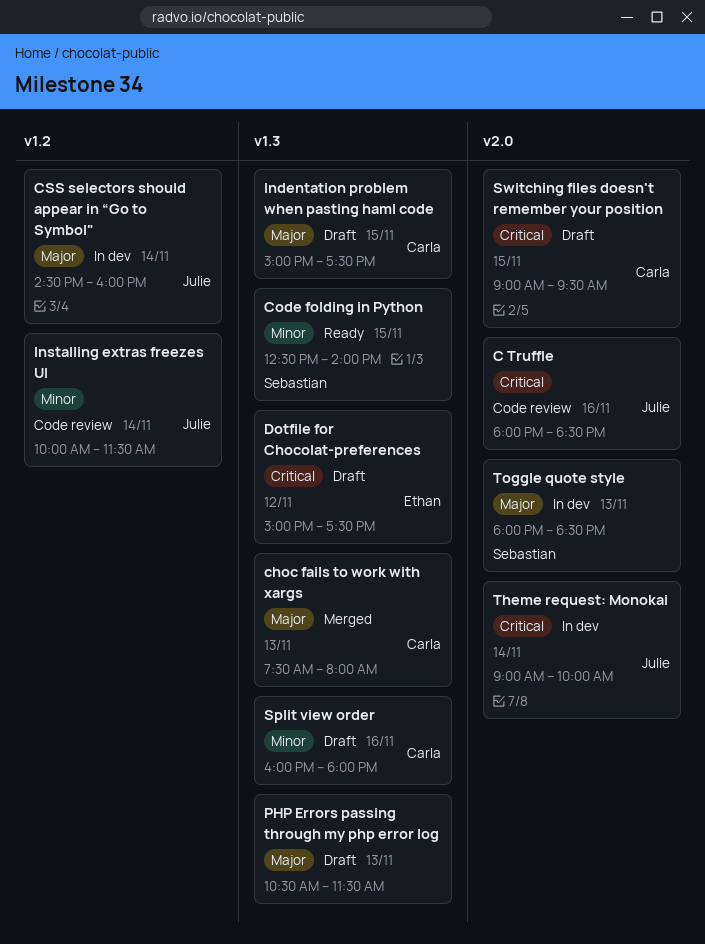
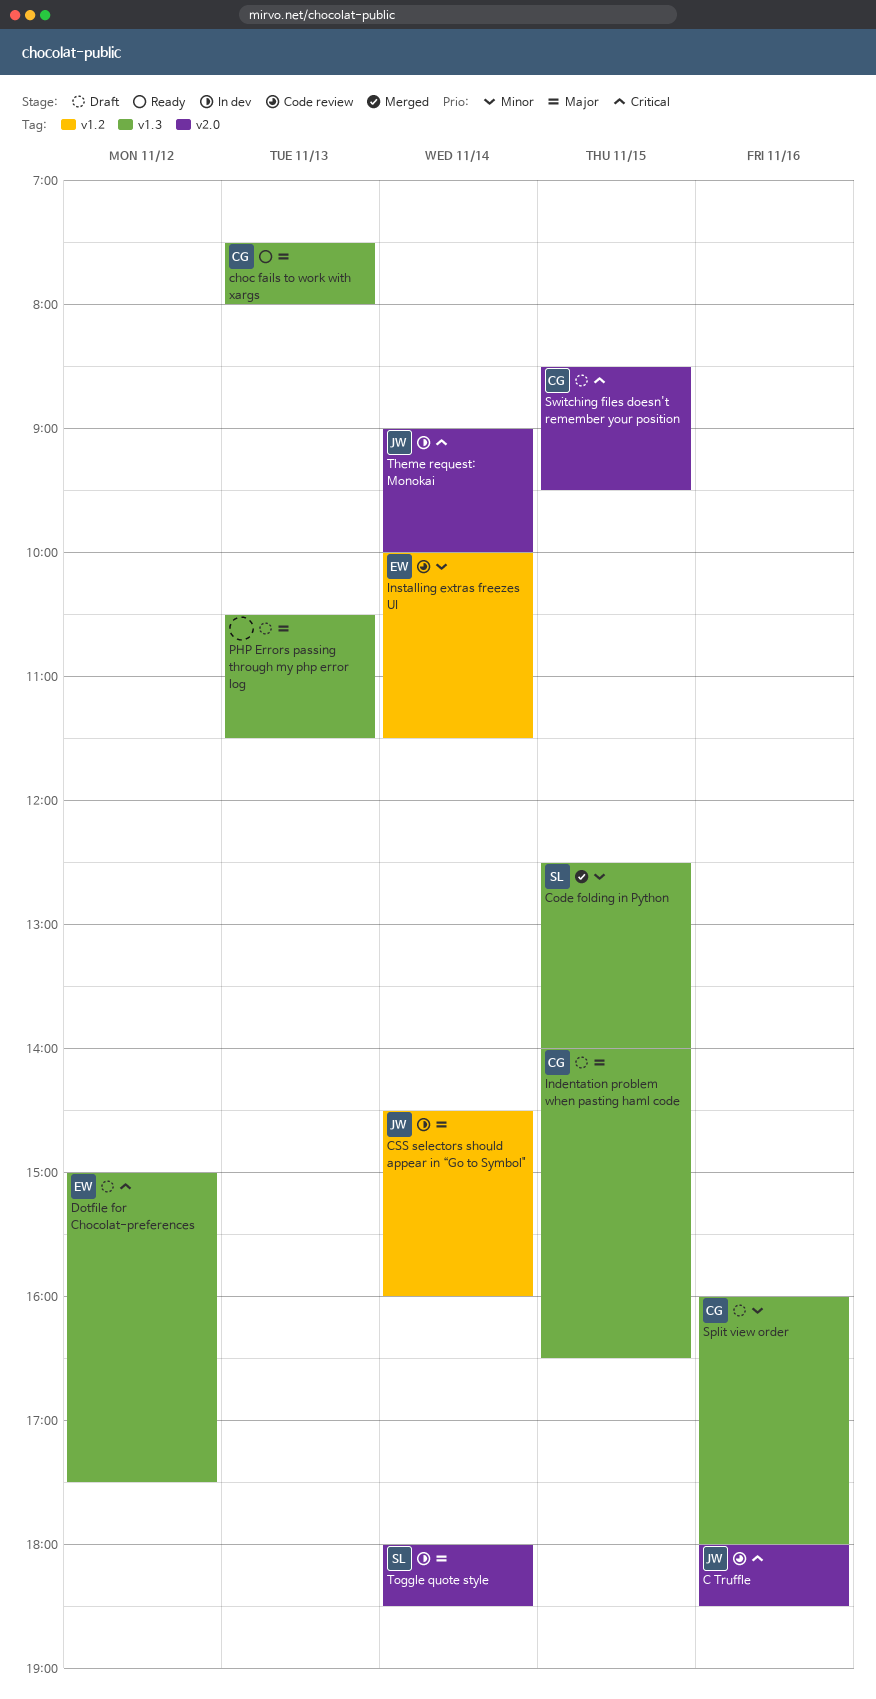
choc fails to work with xargs, status: Merged -> Ready
Code folding in Python, status: Ready -> Merged
Indentation problem when pasting haml code, begins: 15:00 -> 14:00
Indentation problem when pasting haml code, ends: 17:30 -> 16:30
Installing extras freezes UI, owner: Julie -> Ethan
Switching files doesn't remember your position, begins: 09:00 -> 08:30
Toggle quote style, day: Nov 13 -> Nov 14

